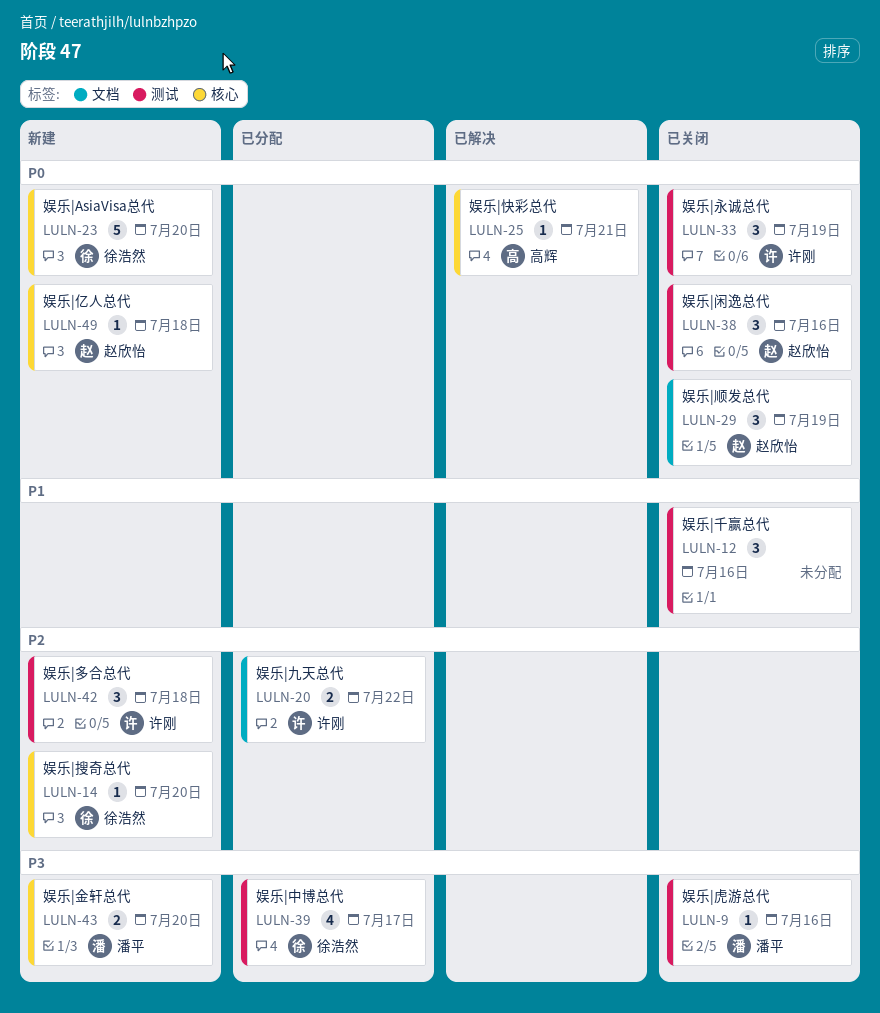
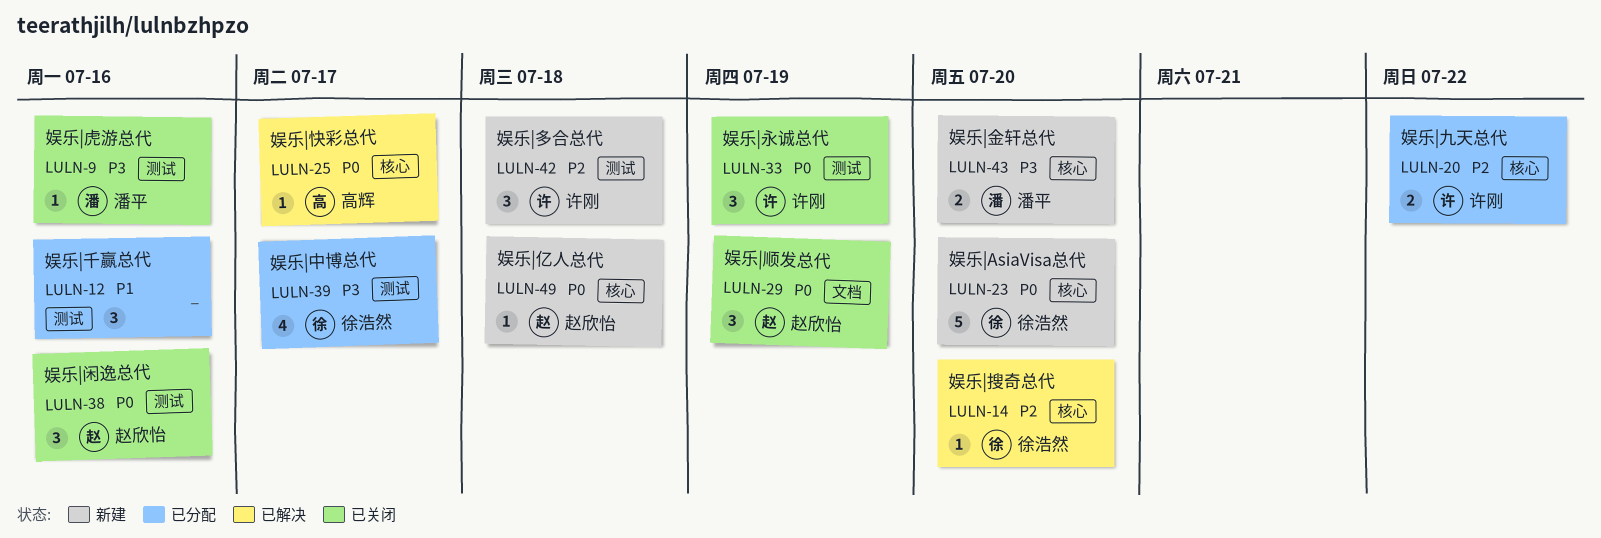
LULN-12, status: 已关闭 -> 已分配
LULN-14, status: 新建 -> 已解决
LULN-20, label: 文档 -> 核心
LULN-25, due: Jul 21 -> Jul 17

